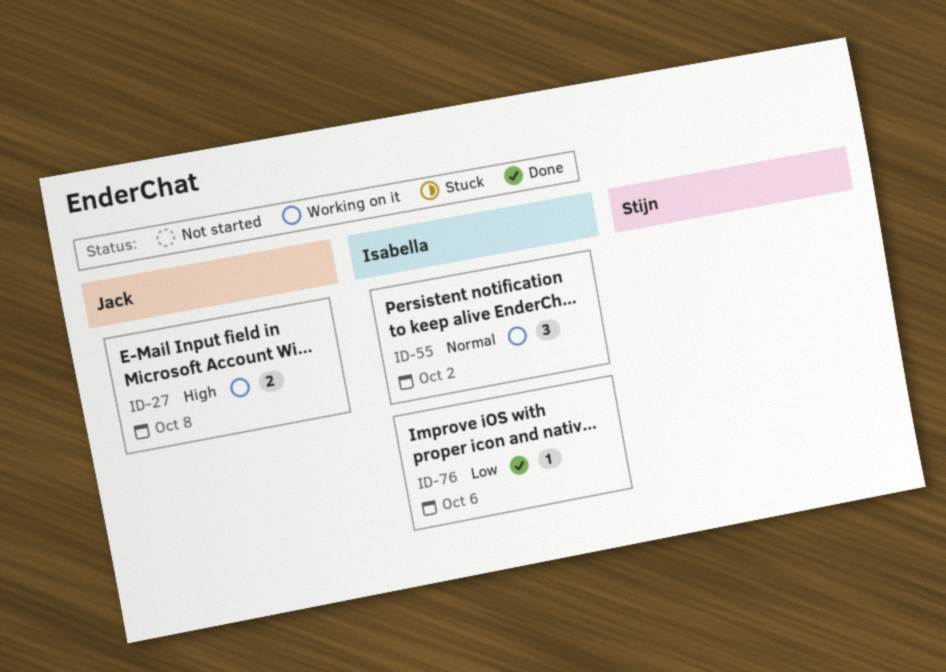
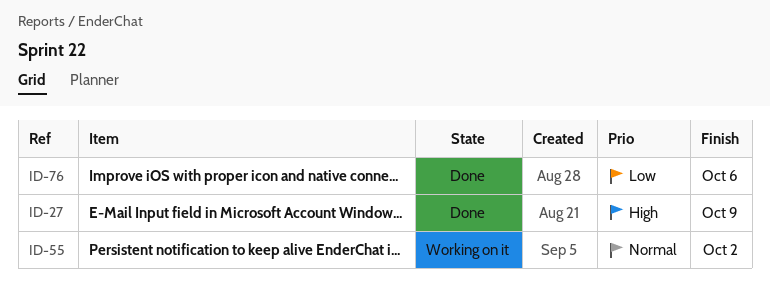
ID-27, status: Working on it -> Done
ID-27, due: Oct 8 -> Oct 9

